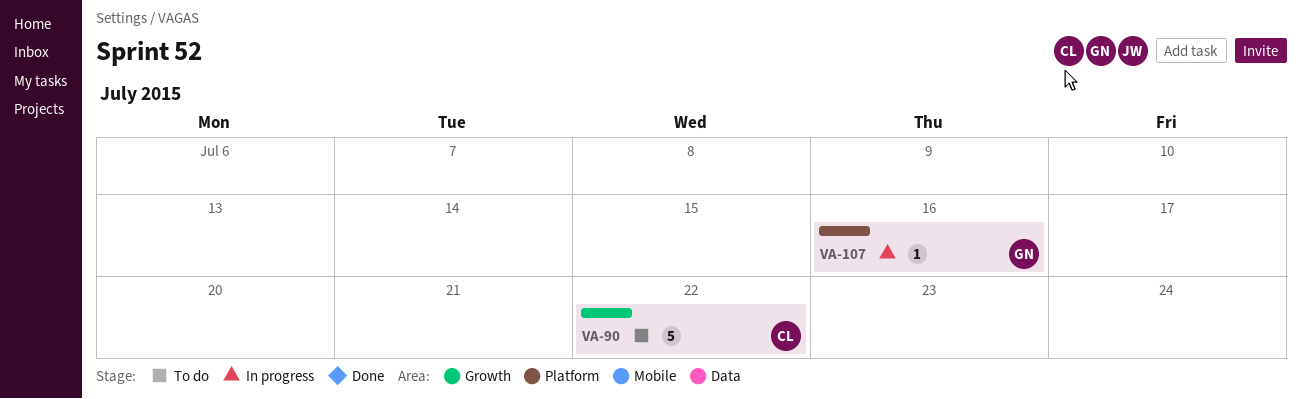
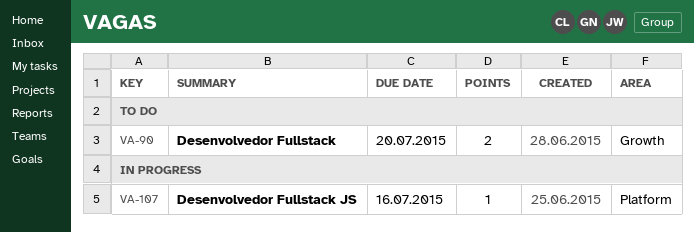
VA-90, estimate: 5 -> 2
VA-90, due: Jul 22 -> Jul 20

